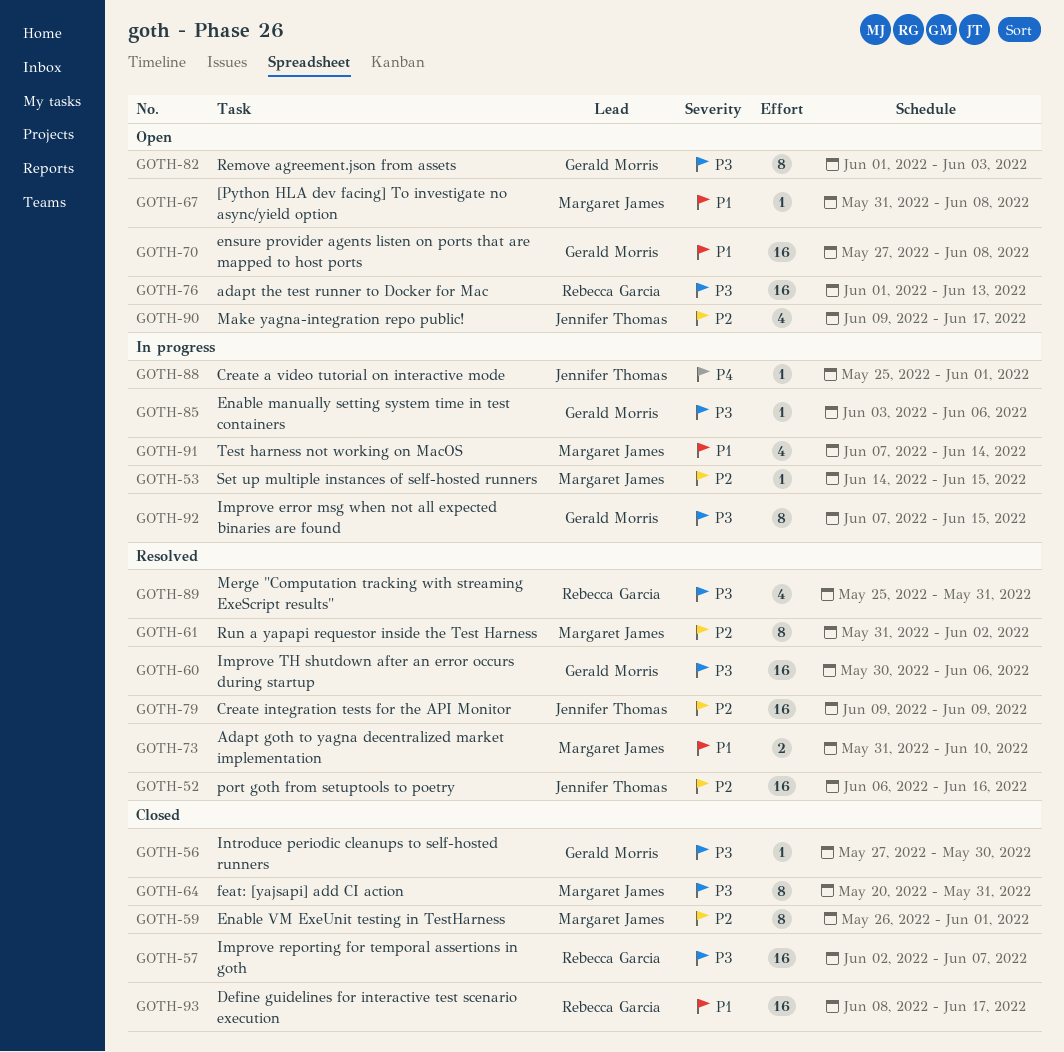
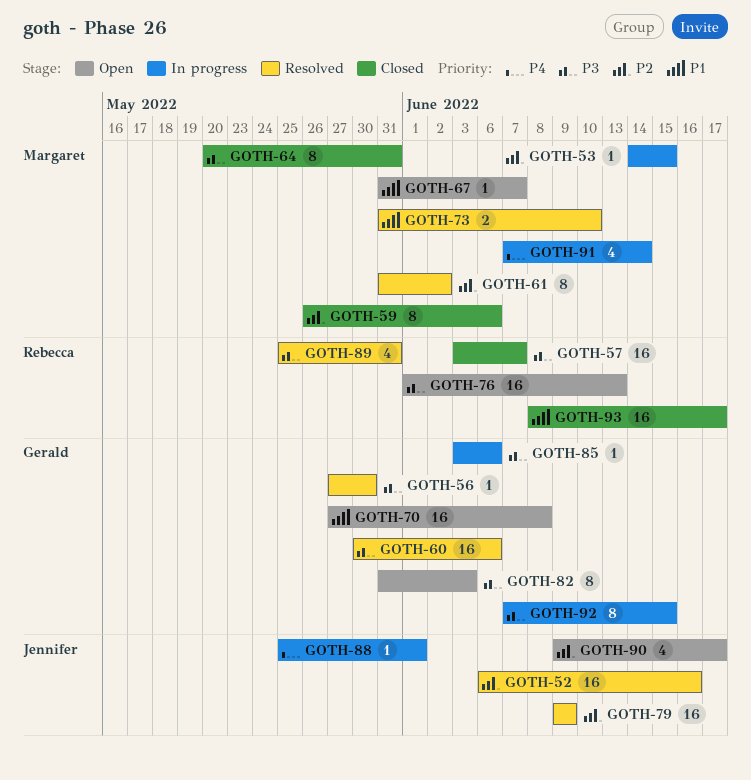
GOTH-56, status: Closed -> Resolved
GOTH-57, start: Jun 2 -> Jun 3
GOTH-59, due: Jun 1 -> Jun 6
GOTH-67, due: Jun 8 -> Jun 7
GOTH-82, start: Jun 1 -> May 31
GOTH-91, priority: P1 -> P4

